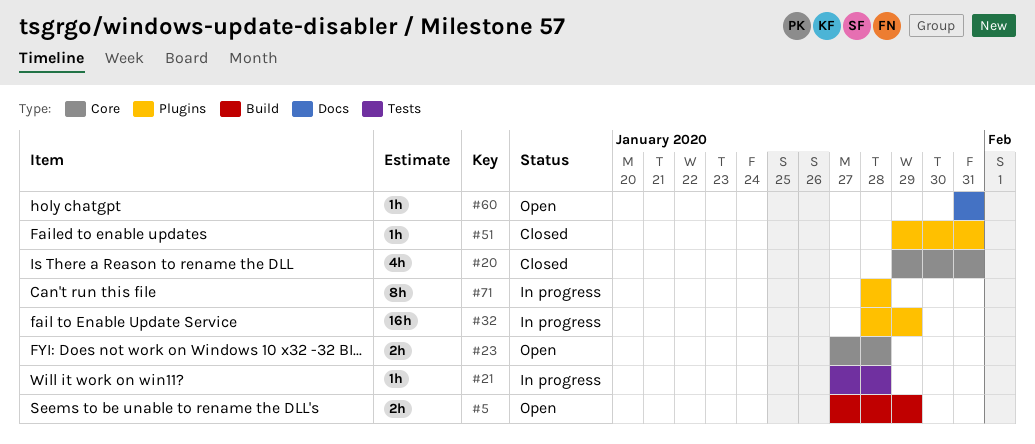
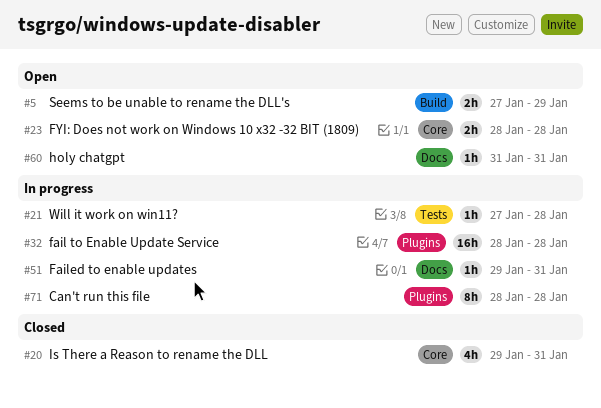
#23, start: Jan 27 -> Jan 28
#32, due: Jan 29 -> Jan 28
#51, status: Closed -> In progress
#51, label: Plugins -> Docs

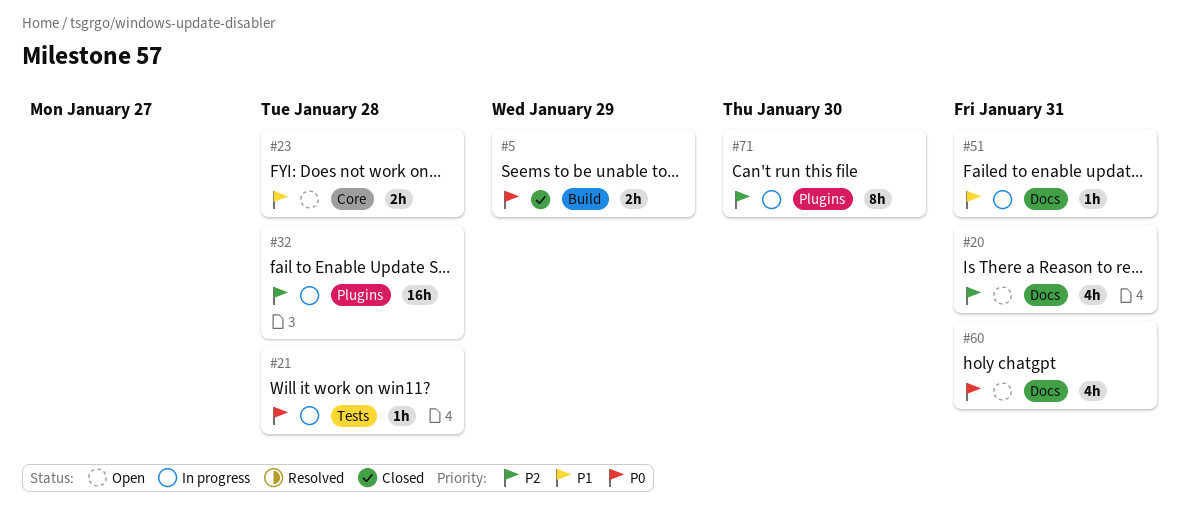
#5, status: Open -> Closed
#20, status: Closed -> Open
#20, label: Core -> Docs
#60, estimate: 1h -> 4h
#71, due: Jan 28 -> Jan 30

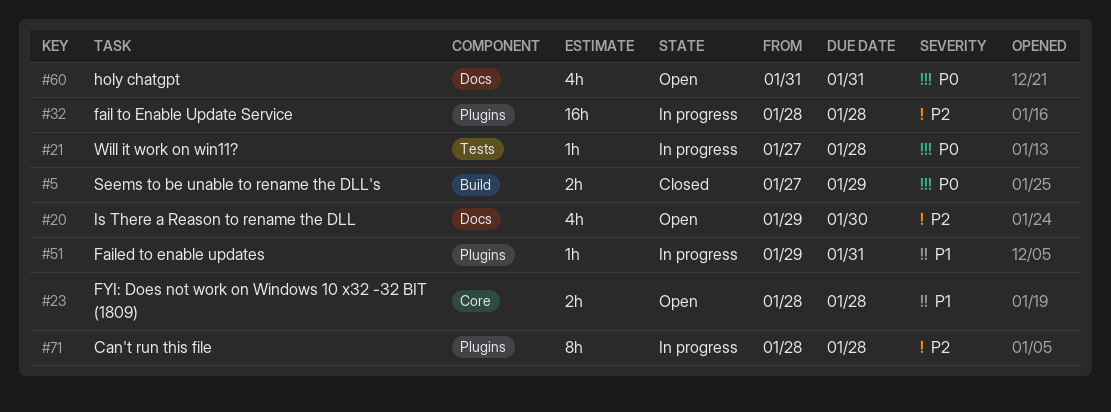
#20, due: Jan 31 -> Jan 30
#51, label: Docs -> Plugins
#71, due: Jan 30 -> Jan 28

